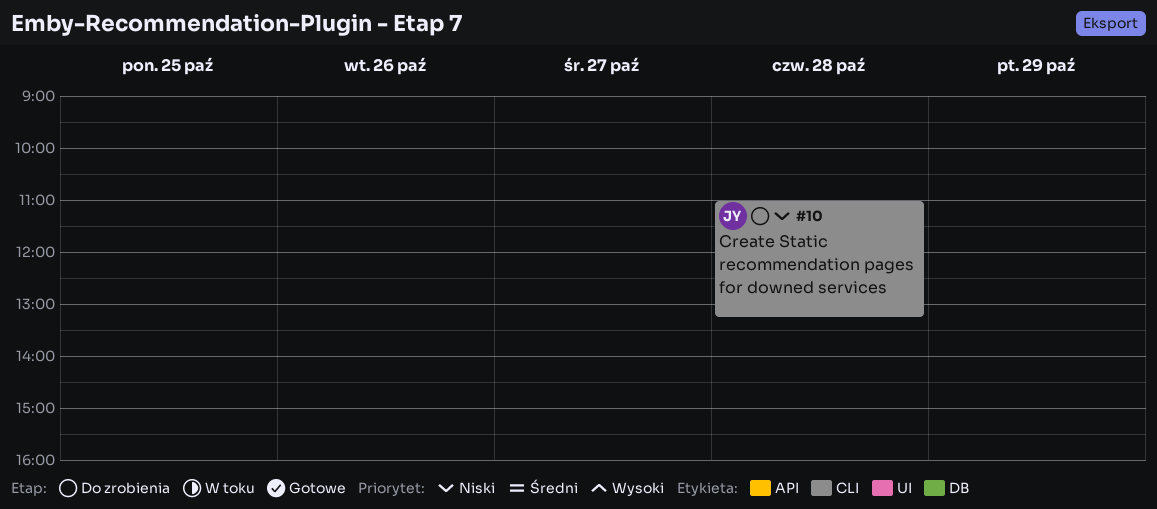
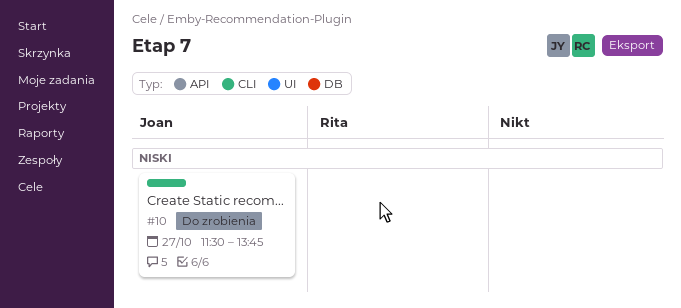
#10, day: Oct 28 -> Oct 27
#10, begins: 11:00 -> 11:30
#10, ends: 13:15 -> 13:45

